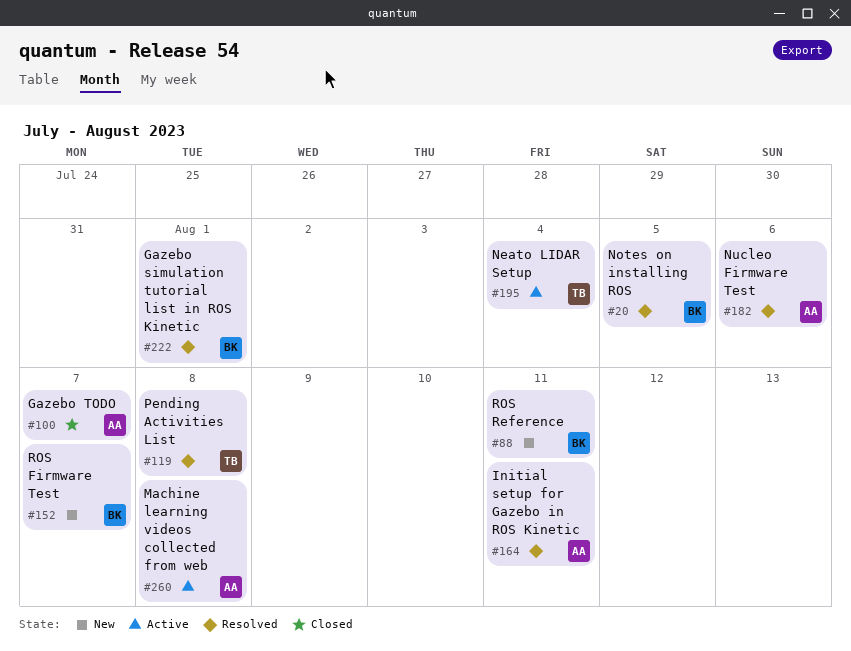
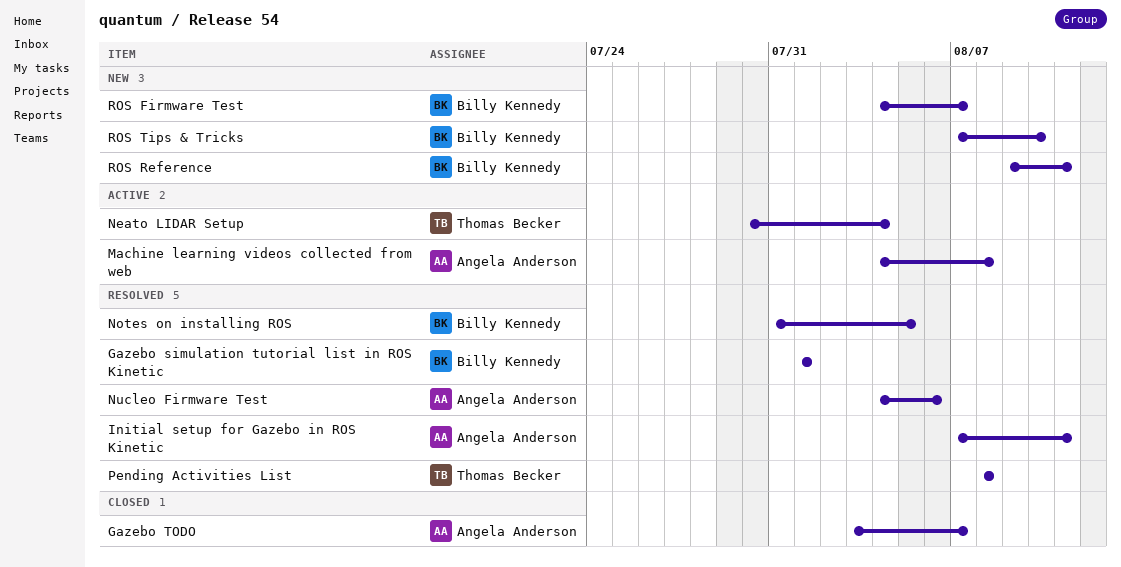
ROS Tips & Tricks: none -> present

